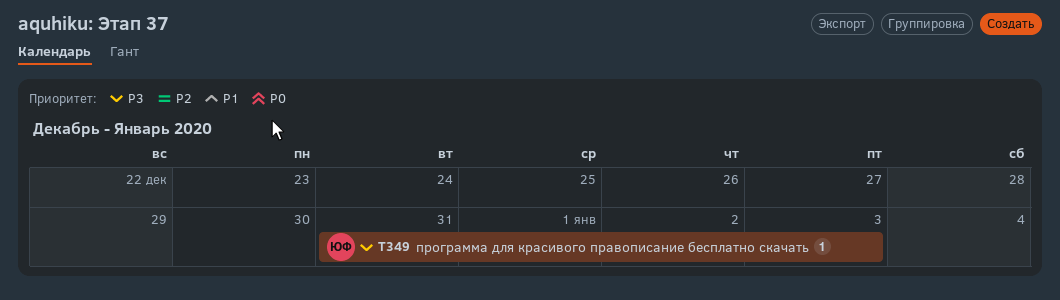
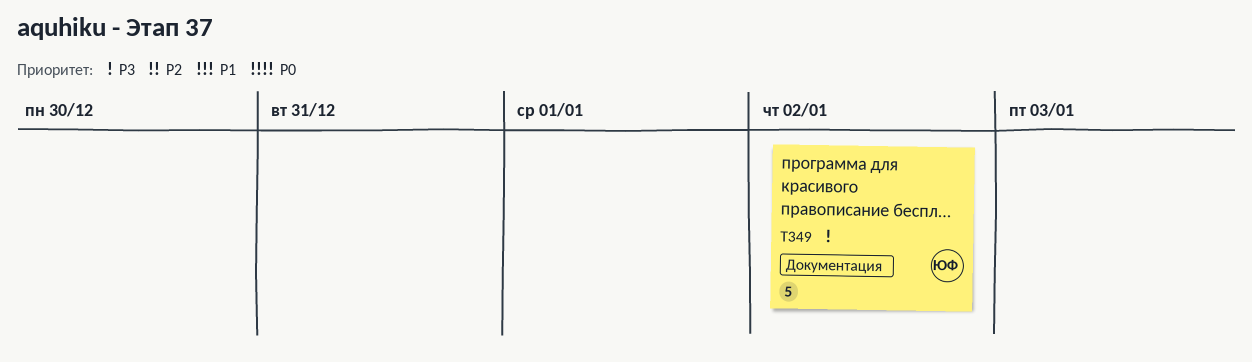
T349, estimate: 1 -> 5
T349, due: Jan 3 -> Jan 2

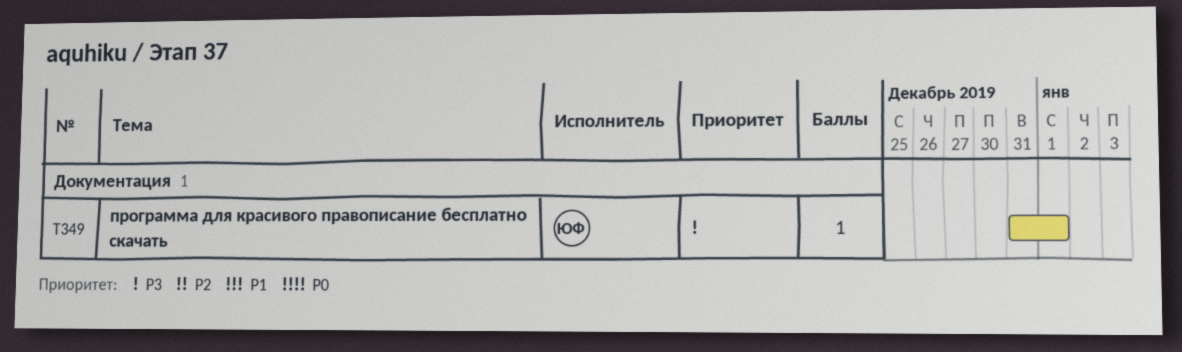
T349, estimate: 5 -> 1
T349, due: Jan 2 -> Jan 1

